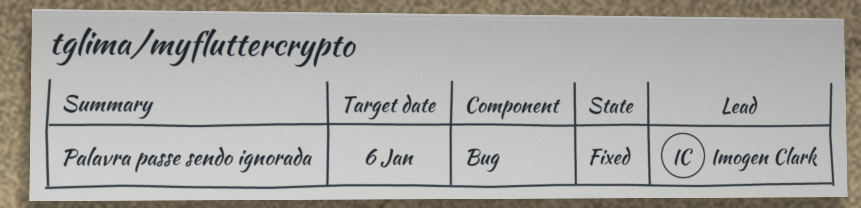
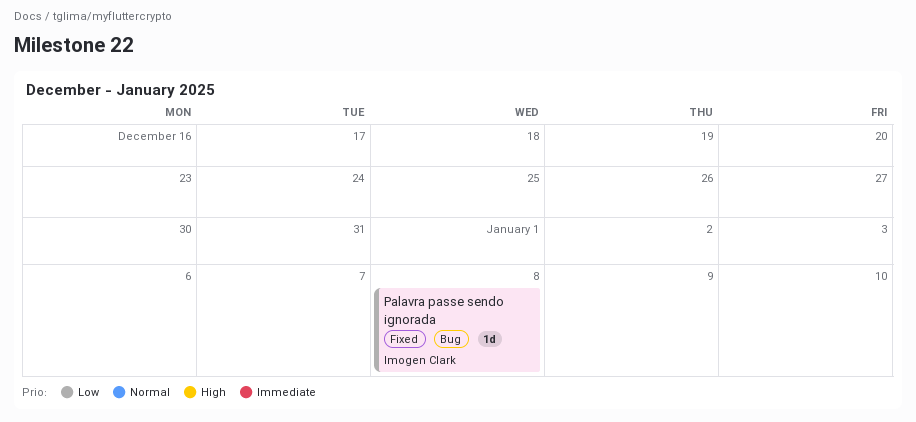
Palavra passe sendo ignorada, due: Jan 6 -> Jan 8

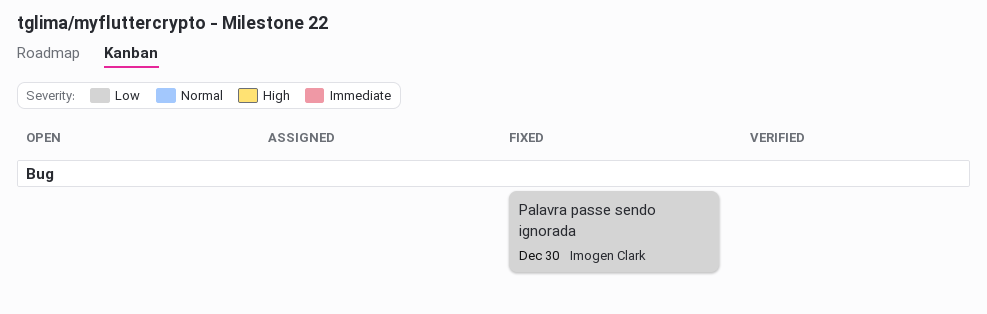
Palavra passe sendo ignorada, due: Jan 8 -> Dec 30

